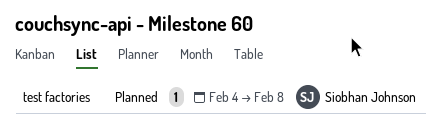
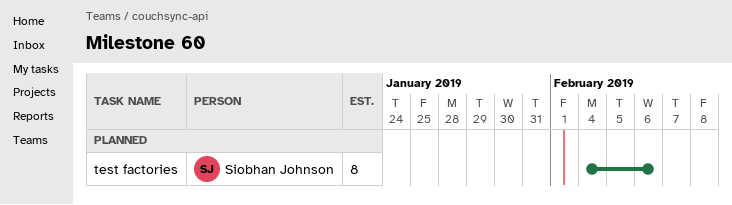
test factories, estimate: 1 -> 8
test factories, due: Feb 8 -> Feb 6

